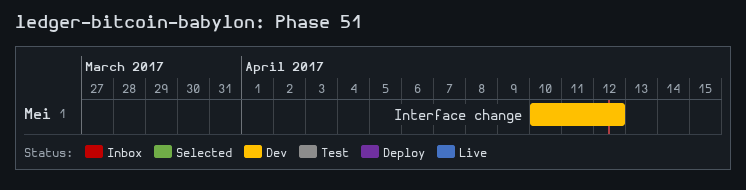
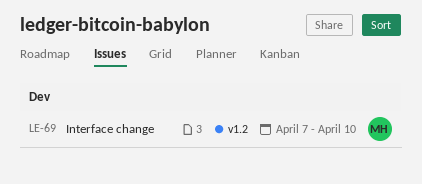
Interface change, start: Apr 10 -> Apr 7
Interface change, due: Apr 12 -> Apr 10

